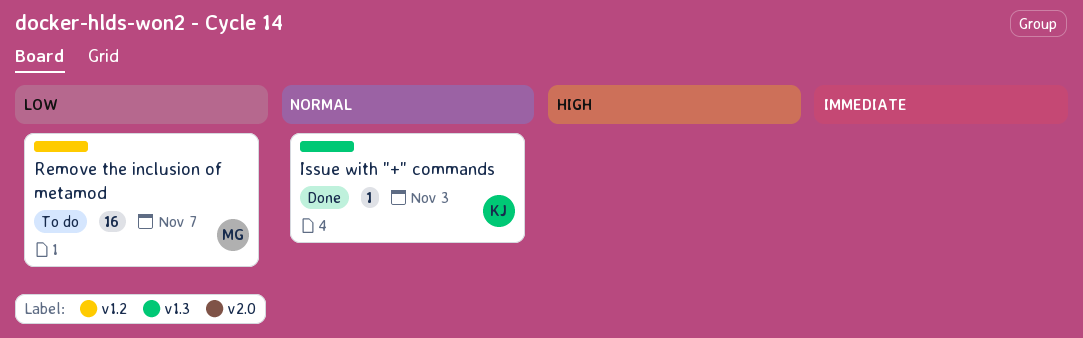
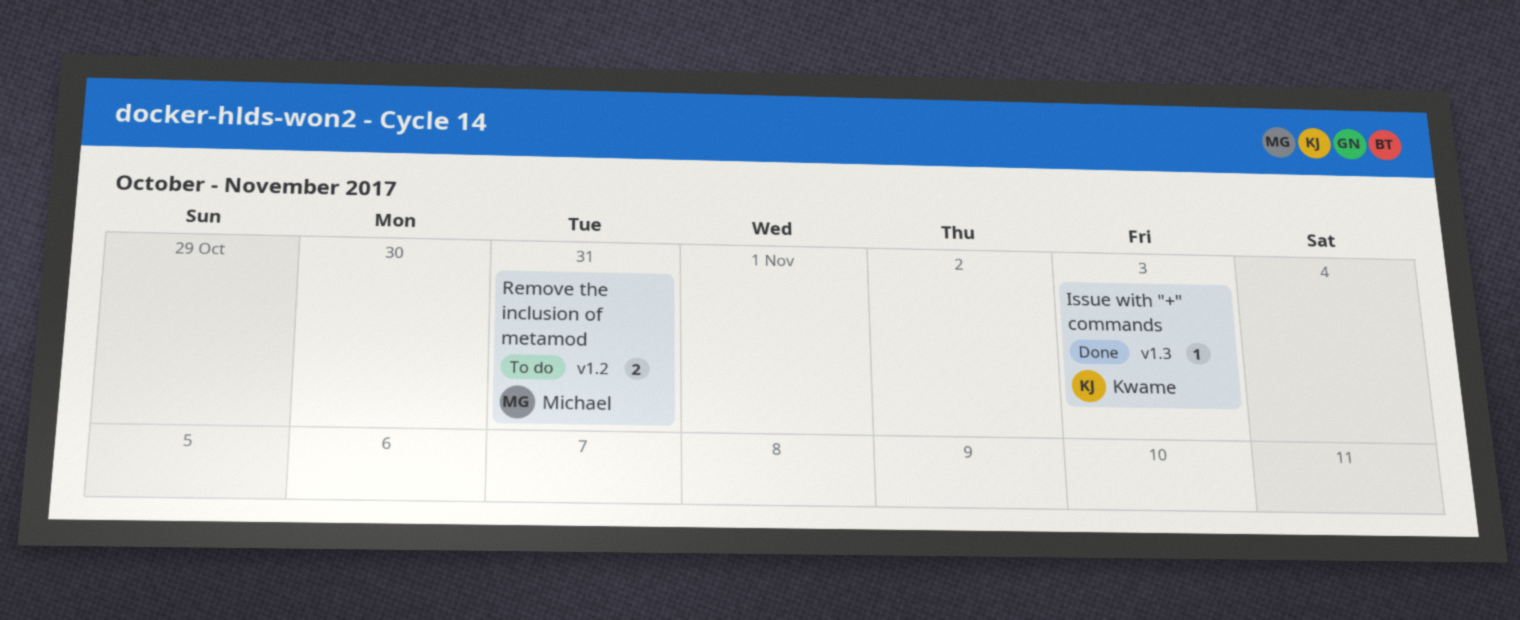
Remove the inclusion of metamod, estimate: 16 -> 2
Remove the inclusion of metamod, due: Nov 7 -> Oct 31

